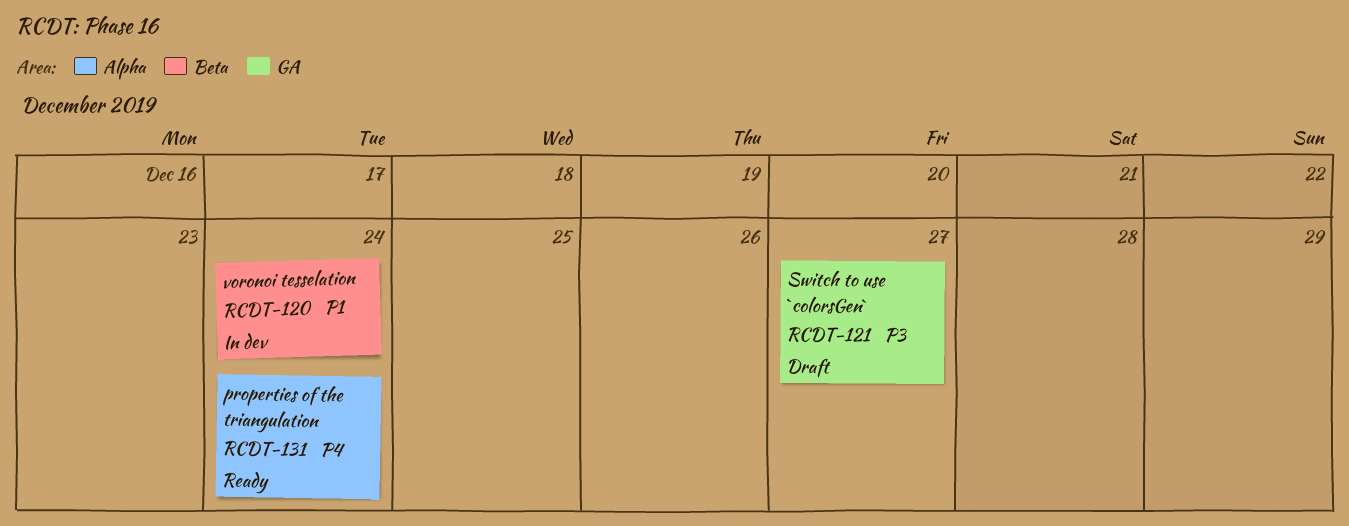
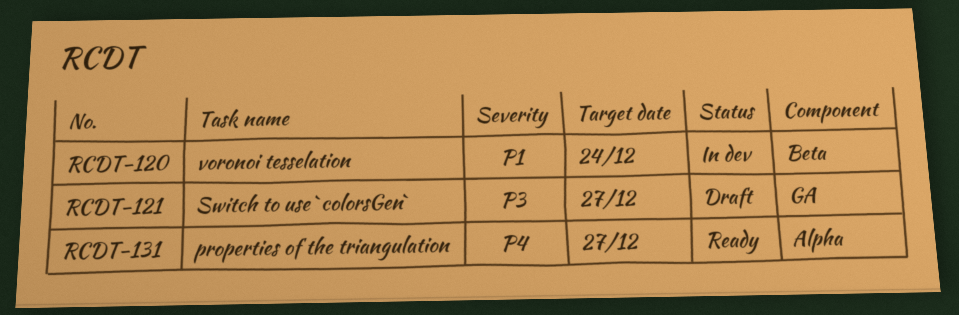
RCDT-131, due: Dec 24 -> Dec 27

